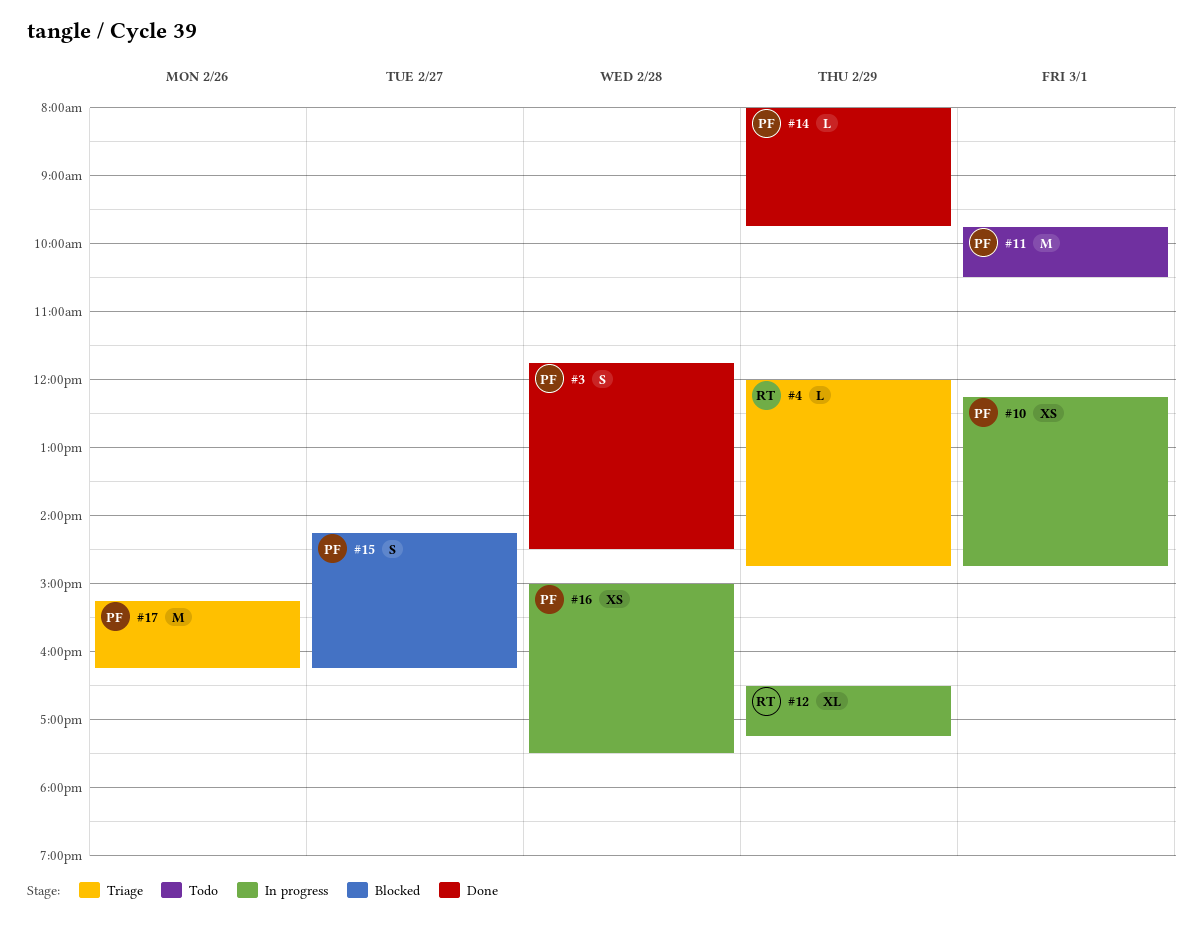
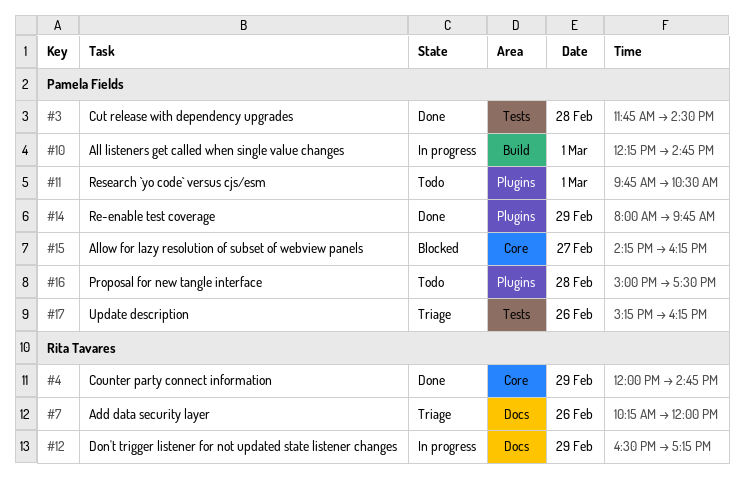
#4, status: Triage -> Done
#7: none -> present
#16, status: In progress -> Todo

